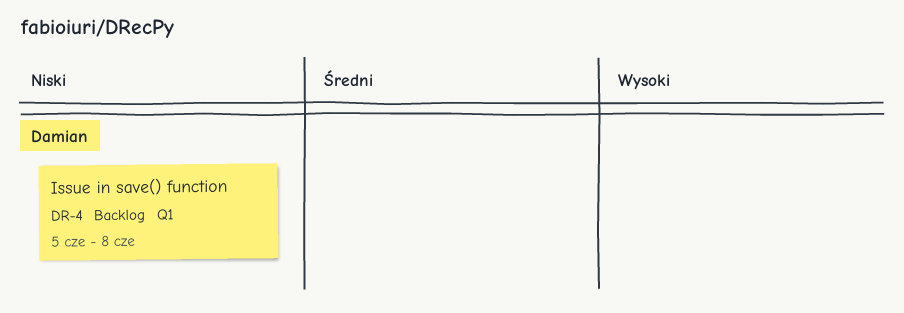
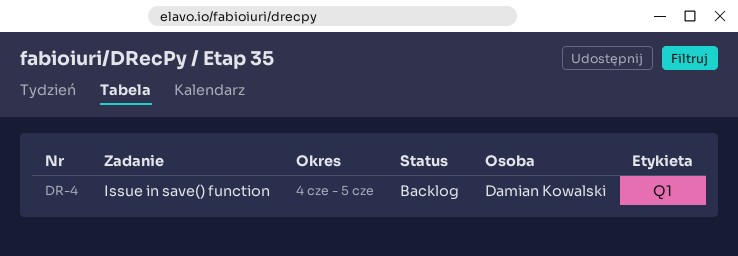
DR-4, start: Jun 5 -> Jun 4
DR-4, due: Jun 8 -> Jun 5

